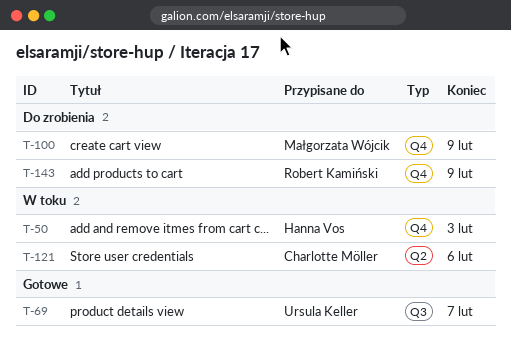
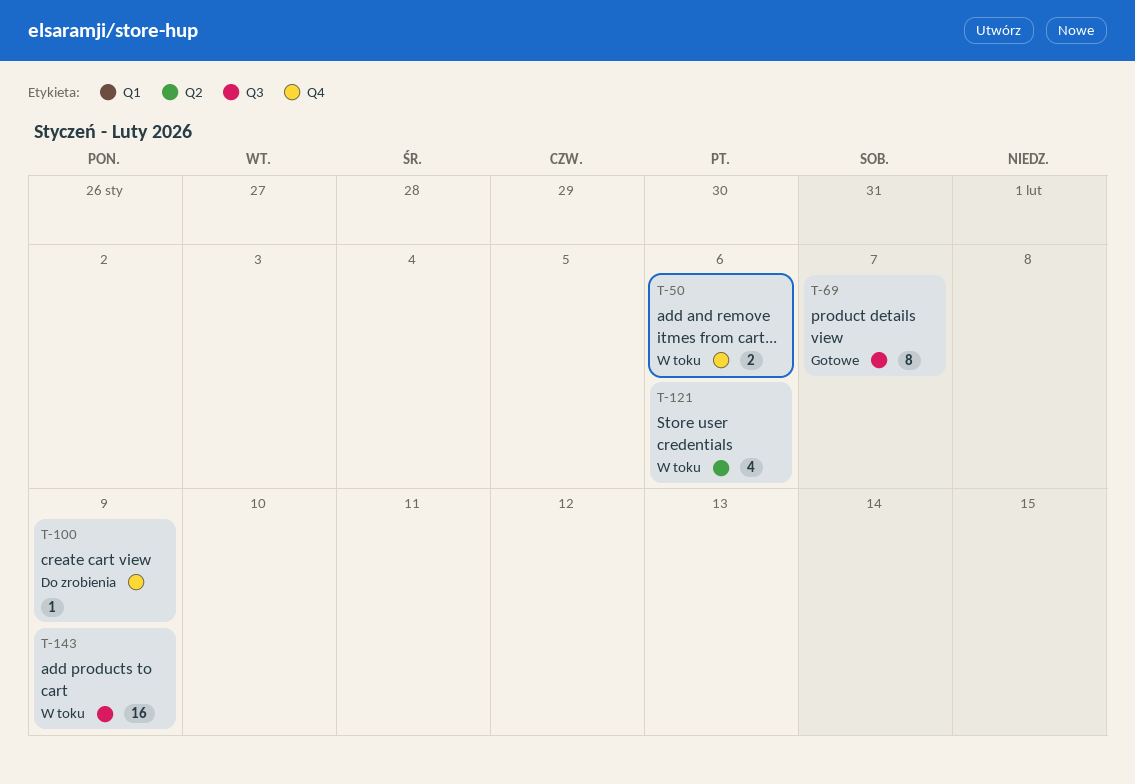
T-50, due: Feb 3 -> Feb 6
T-143, status: Do zrobienia -> W toku
T-143, label: Q4 -> Q3

